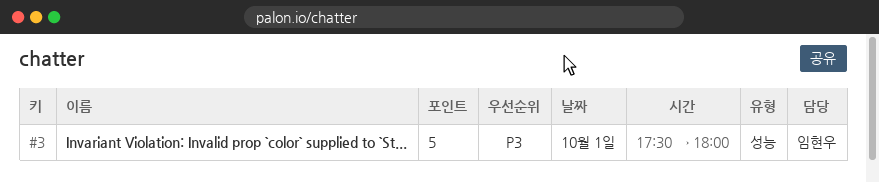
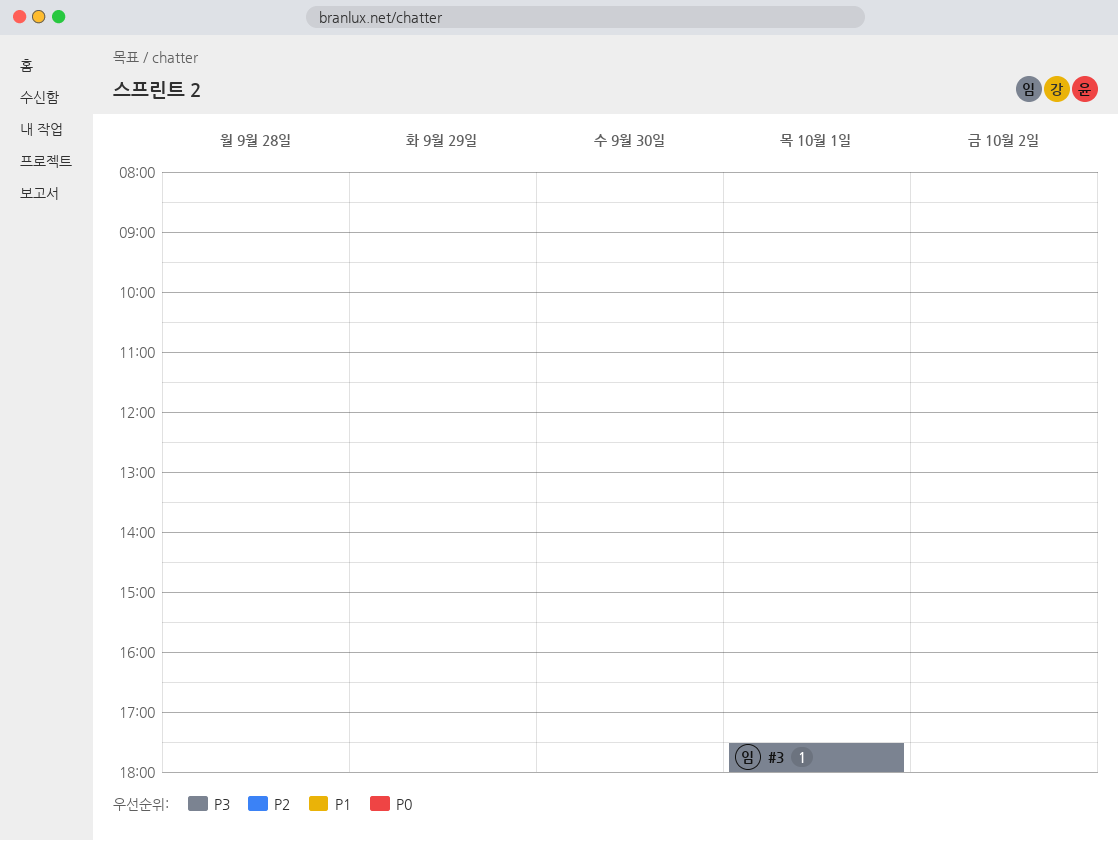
#3, estimate: 5 -> 1

